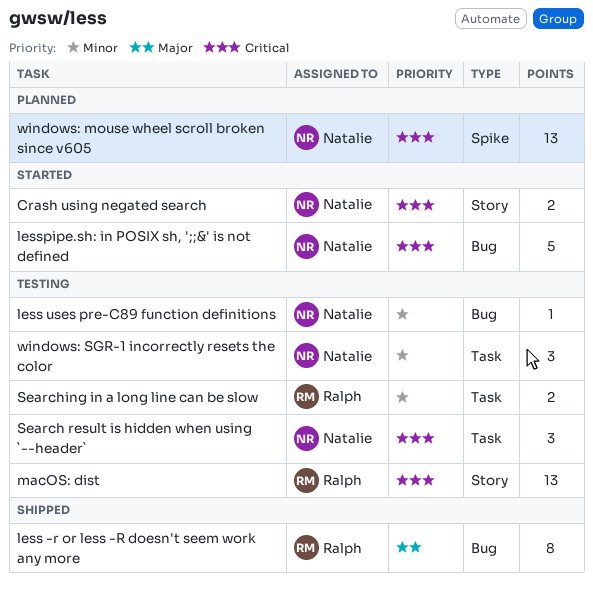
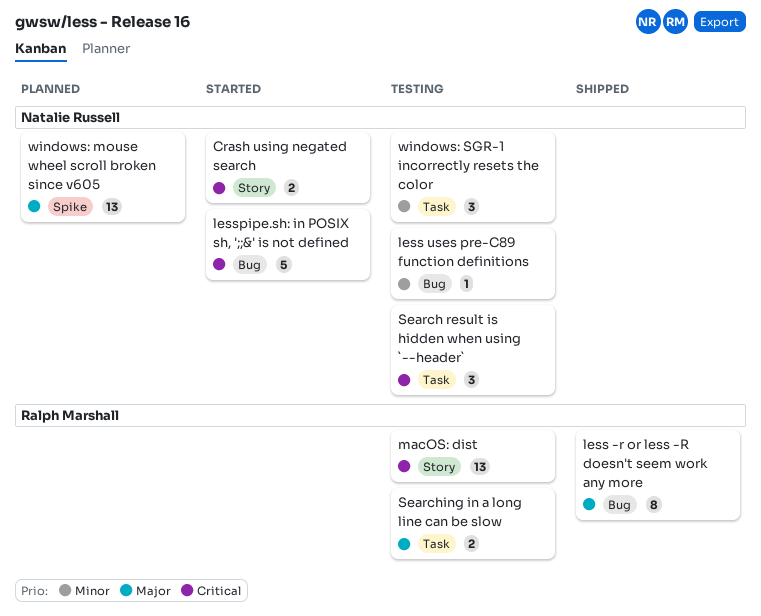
Searching in a long line can be slow, priority: Minor -> Major
windows: mouse wheel scroll broken since v605, priority: Critical -> Major

